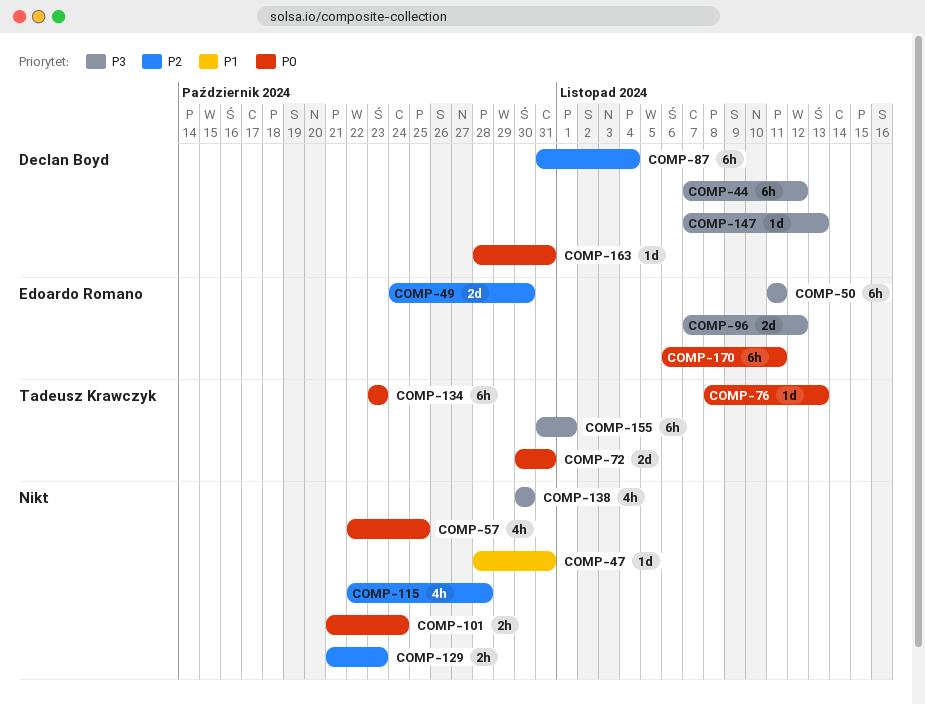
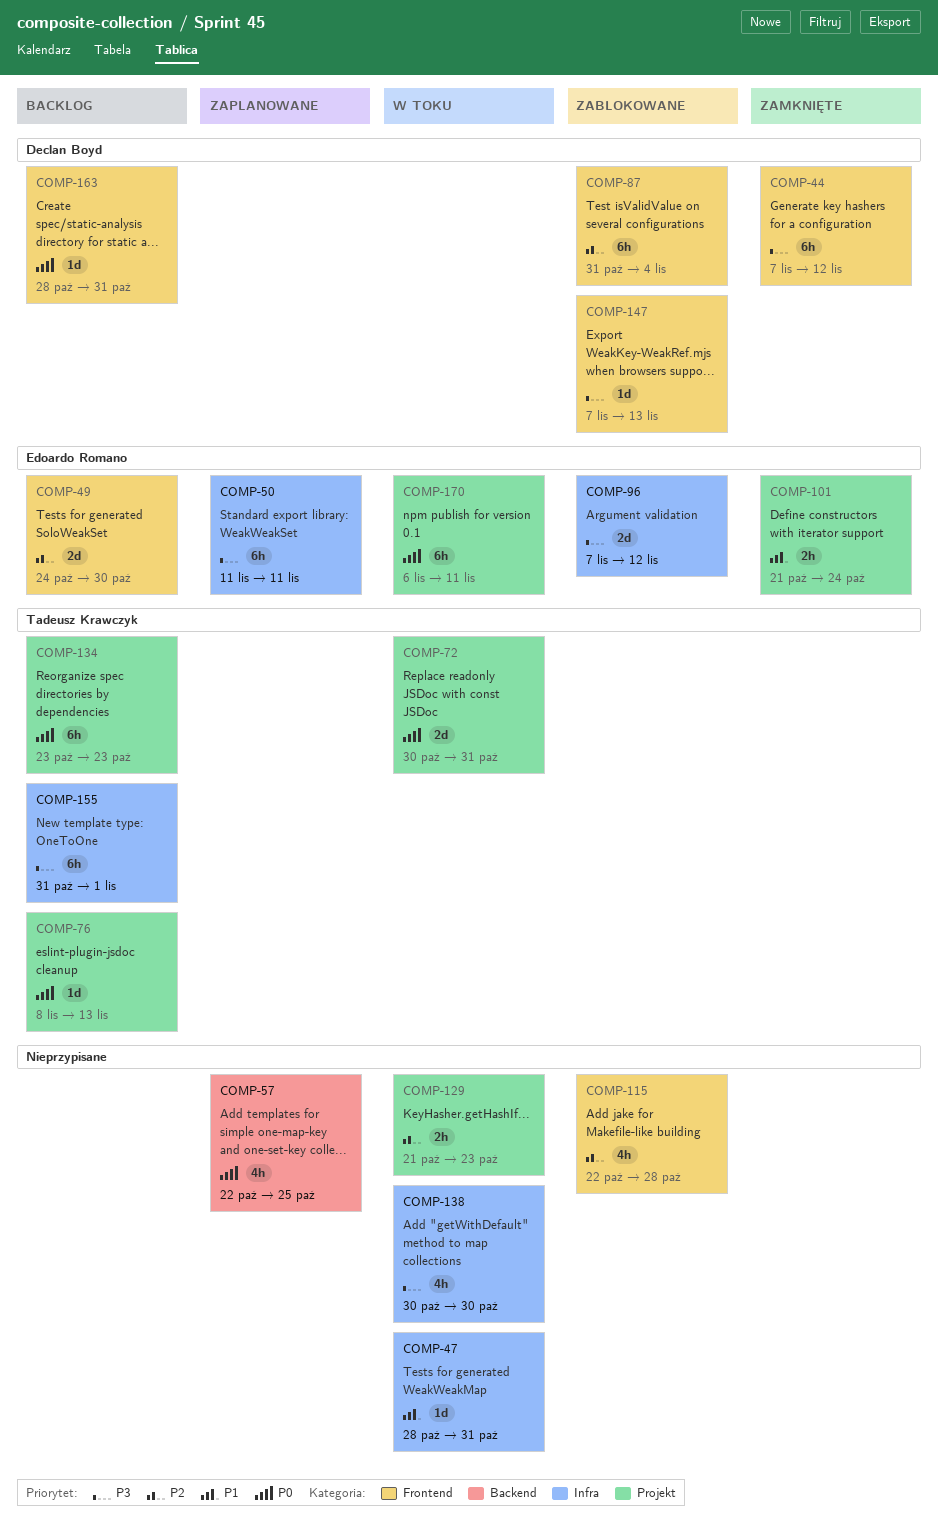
COMP-101, owner: none -> Edoardo Romano
COMP-101, priority: P0 -> P1

